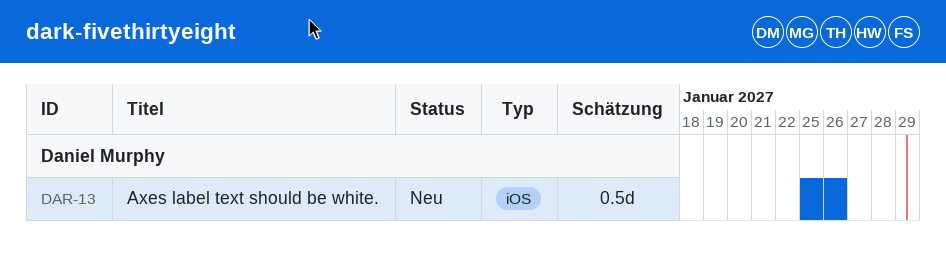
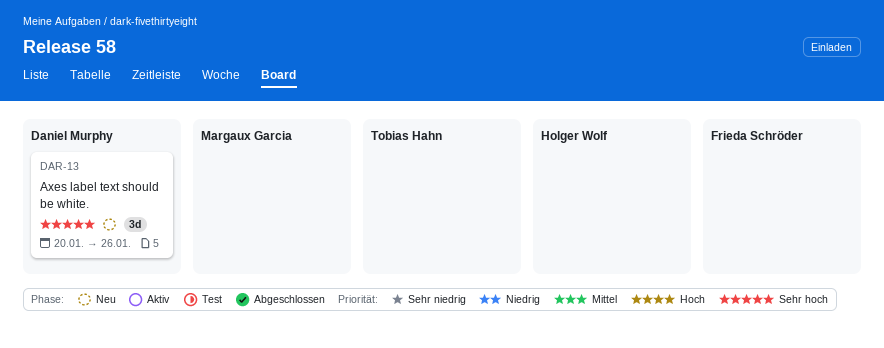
DAR-13, estimate: 0.5d -> 3d
DAR-13, start: Jan 25 -> Jan 20

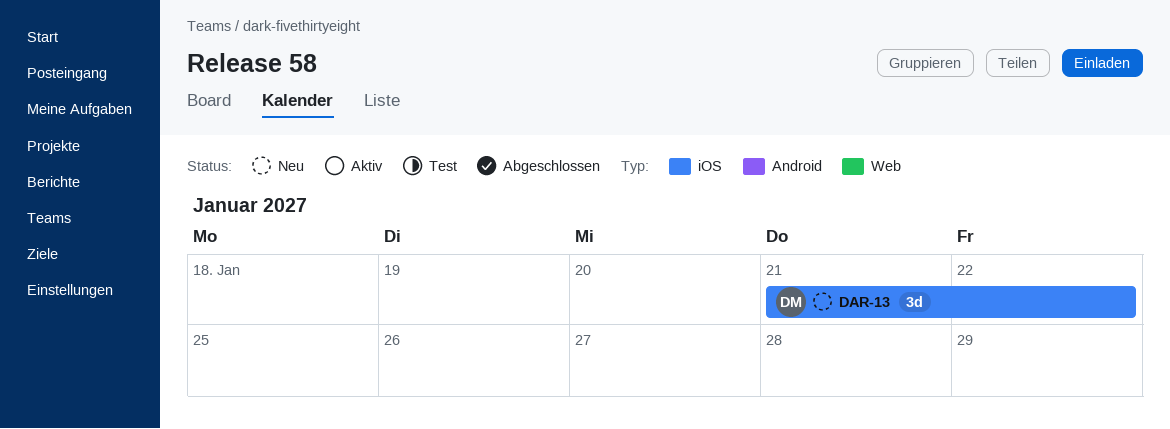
DAR-13, start: Jan 20 -> Jan 21
DAR-13, due: Jan 26 -> Jan 22

